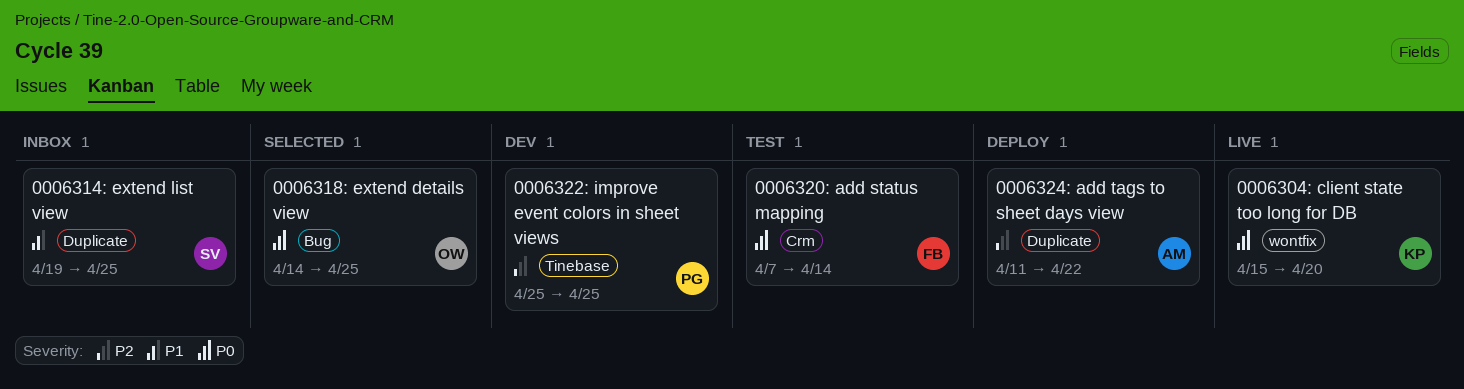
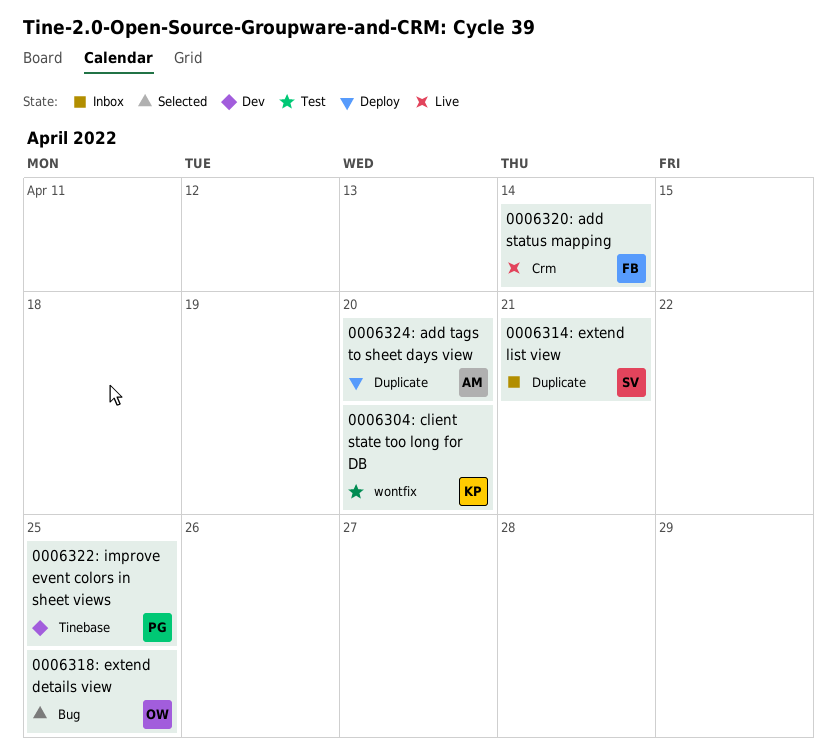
0006304: client state too long for DB, status: Live -> Test
0006314: extend list view, due: Apr 25 -> Apr 21
0006320: add status mapping, status: Test -> Live
0006324: add tags to sheet days view, due: Apr 22 -> Apr 20

